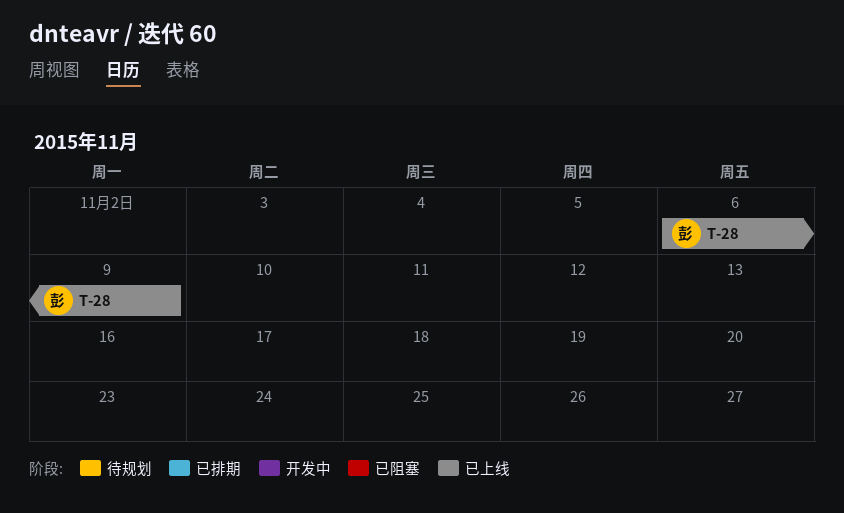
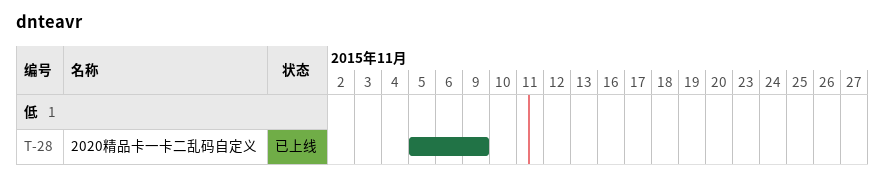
T-28, start: Nov 6 -> Nov 5

